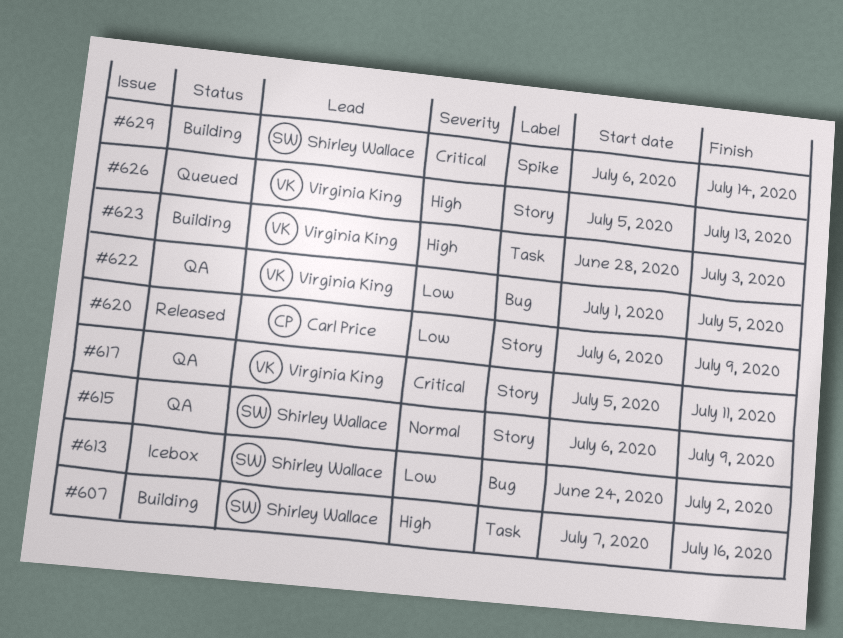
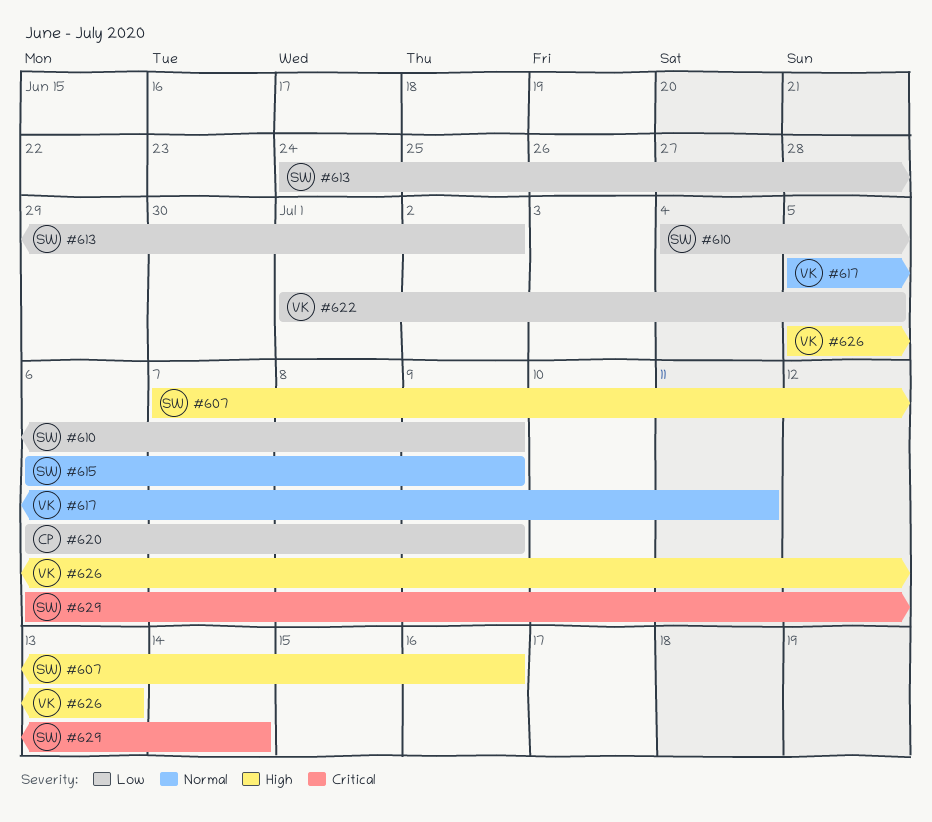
#610: none -> present
#617, priority: Critical -> Normal
#623: present -> none

